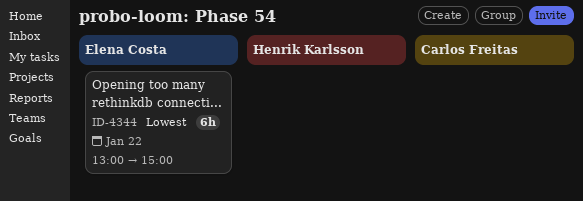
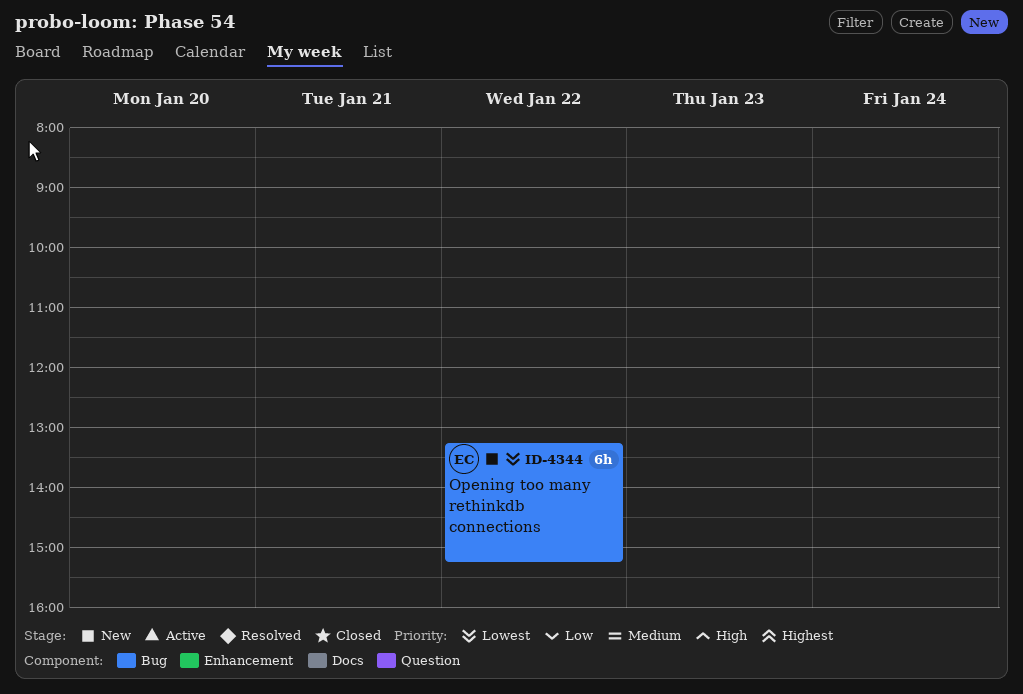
ID-4344, begins: 13:00 -> 13:15
ID-4344, ends: 15:00 -> 15:15

